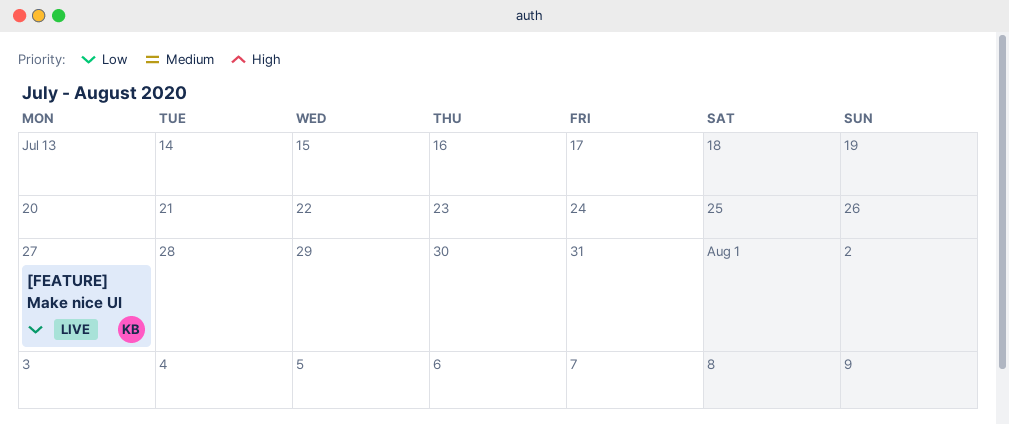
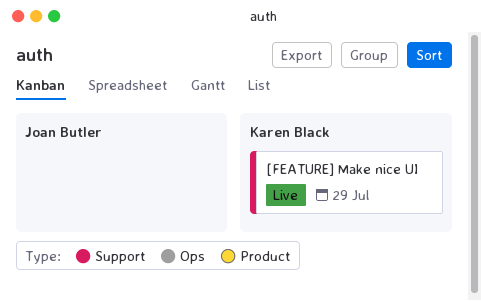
[FEATURE] Make nice UI, due: Jul 27 -> Jul 29

